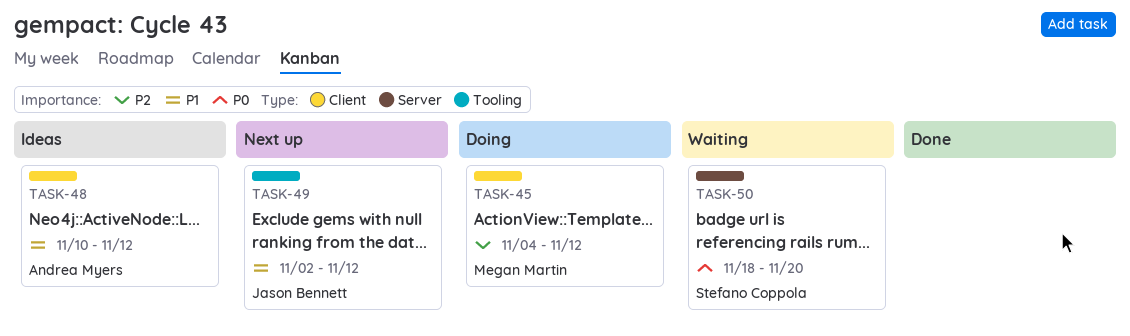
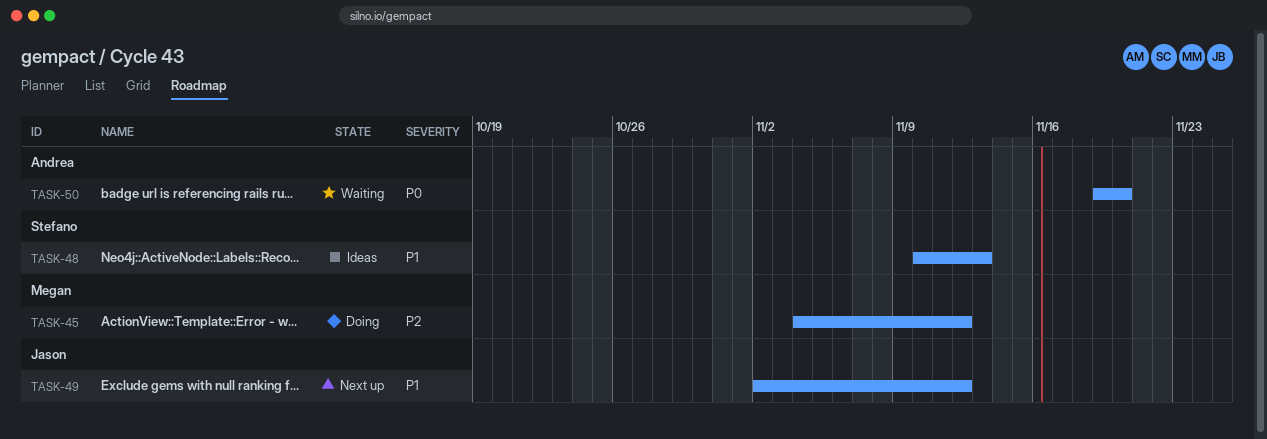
TASK-48, owner: Andrea Myers -> Stefano Coppola
TASK-48, due: Nov 12 -> Nov 13
TASK-50, owner: Stefano Coppola -> Andrea Myers
TASK-50, start: Nov 18 -> Nov 19

